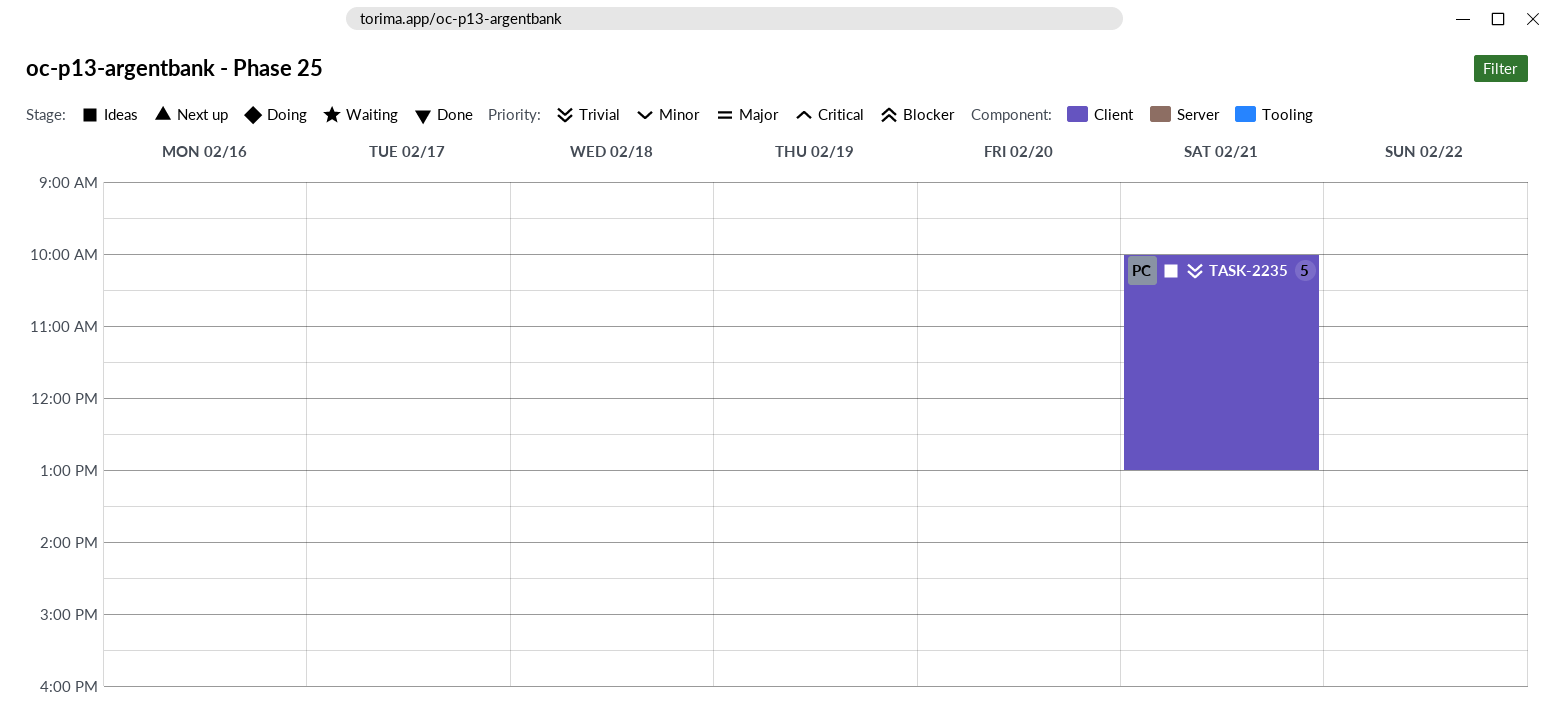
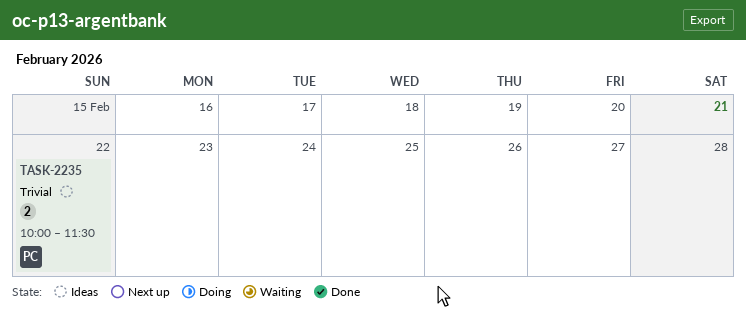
TASK-2235, estimate: 5 -> 2
TASK-2235, day: Feb 21 -> Feb 22
TASK-2235, ends: 13:00 -> 11:30

